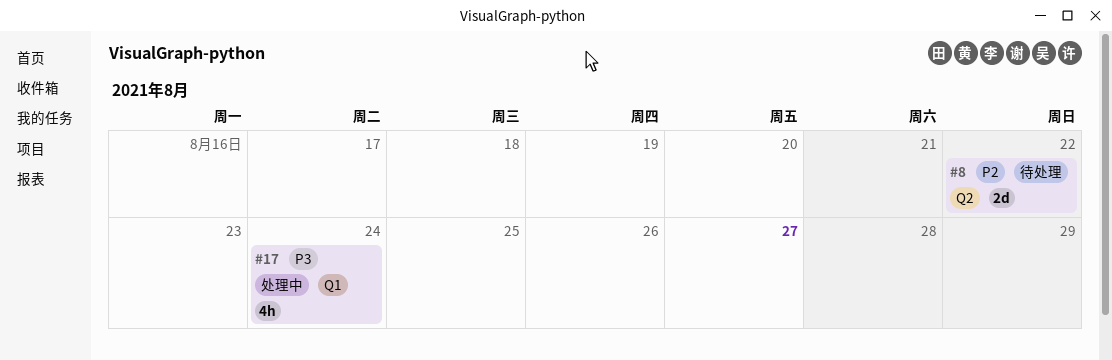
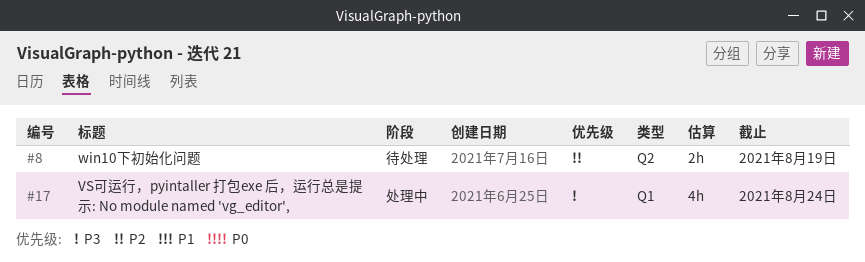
#8, estimate: 2d -> 2h
#8, due: Aug 22 -> Aug 19

